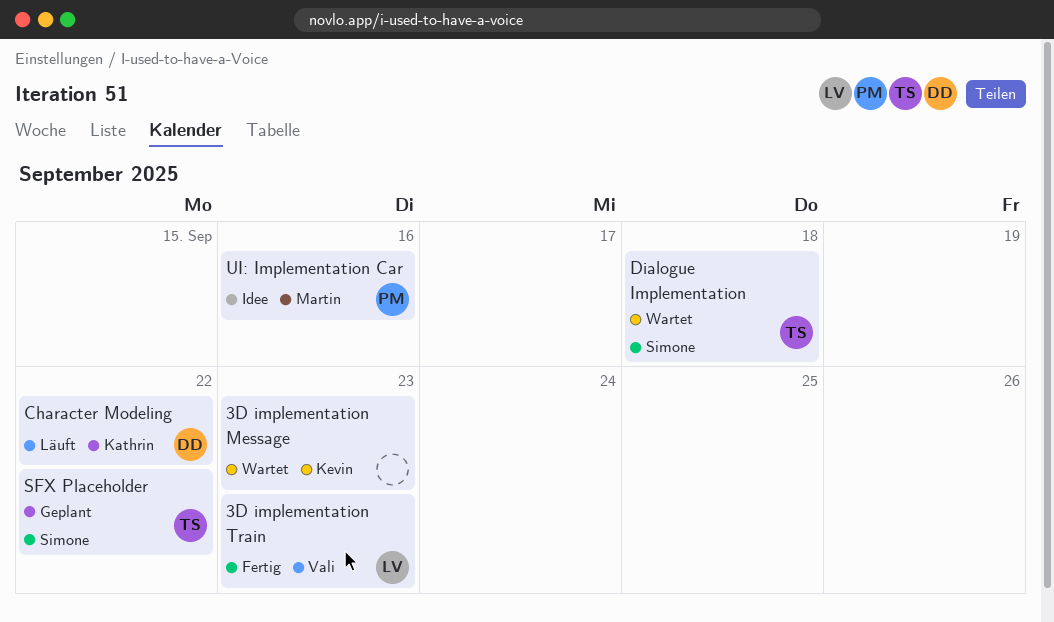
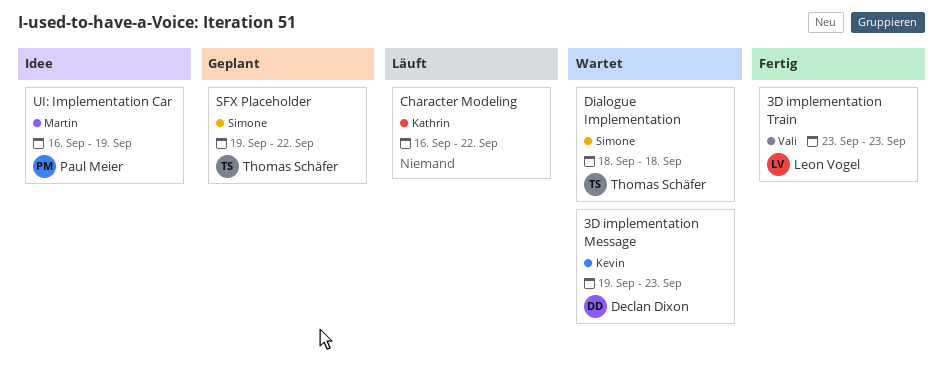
3D implementation Message, owner: none -> Declan Dixon
Character Modeling, owner: Declan Dixon -> none
UI: Implementation Car, due: Sep 16 -> Sep 19

